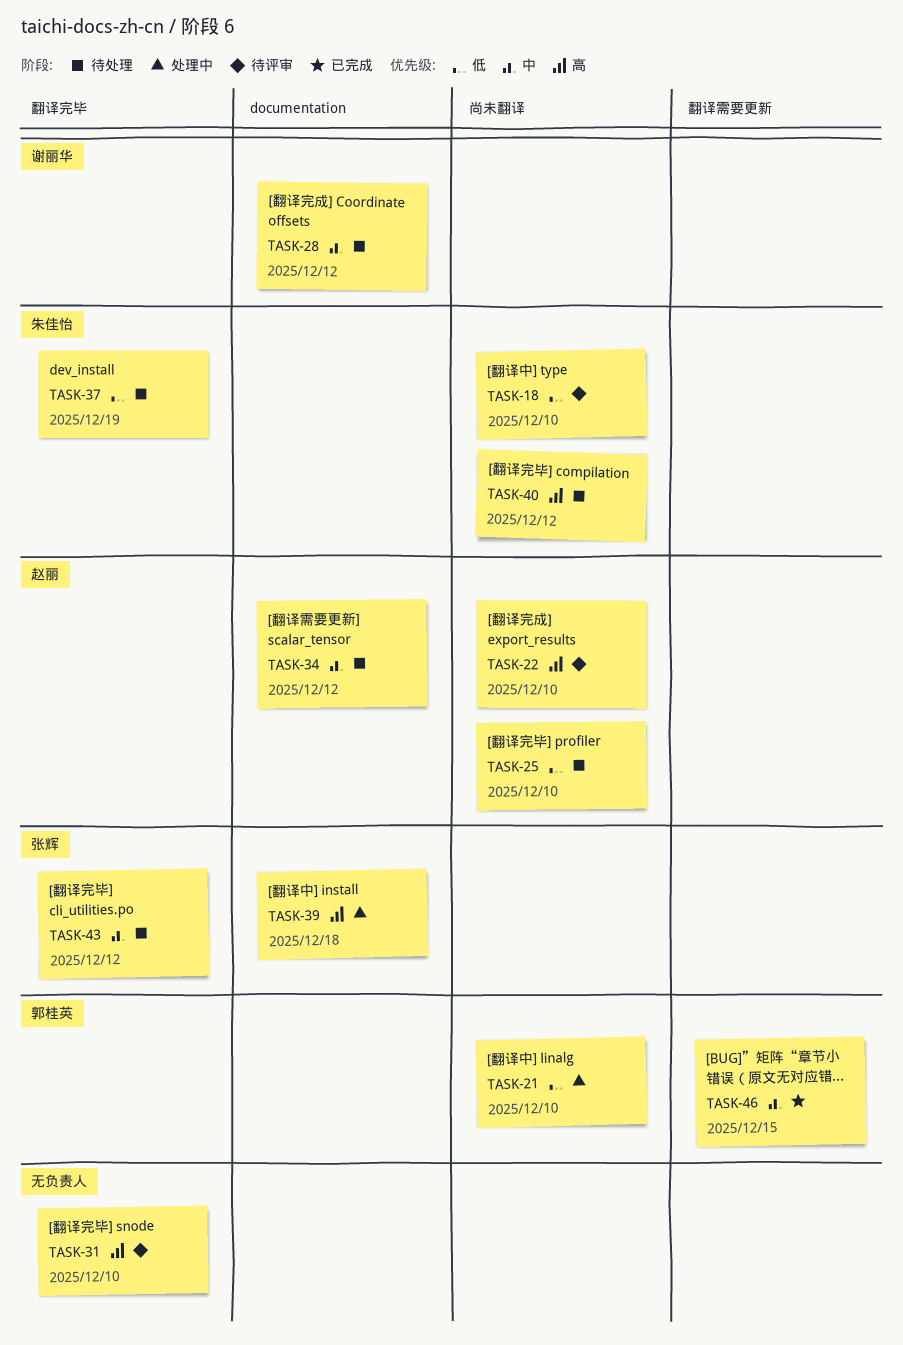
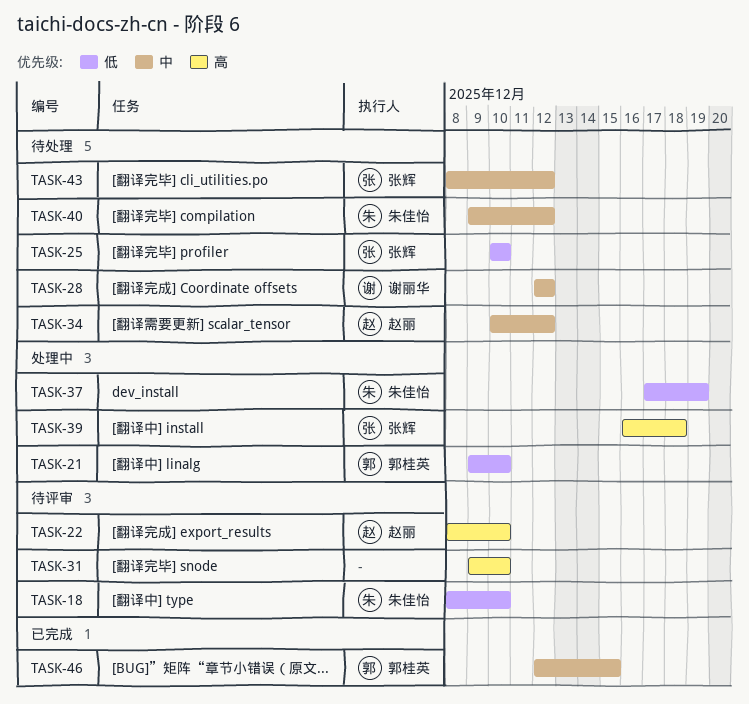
TASK-25, owner: 赵丽 -> 张辉
TASK-37, status: 待处理 -> 处理中
TASK-40, priority: 高 -> 中

